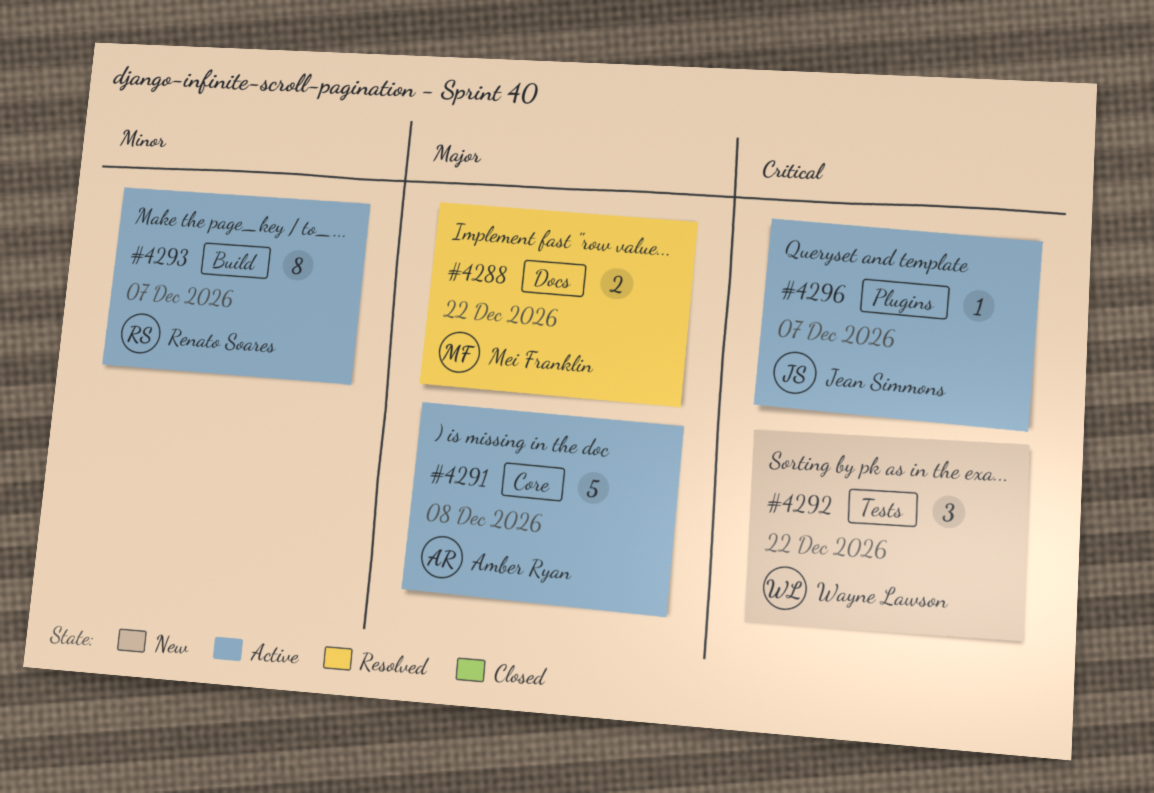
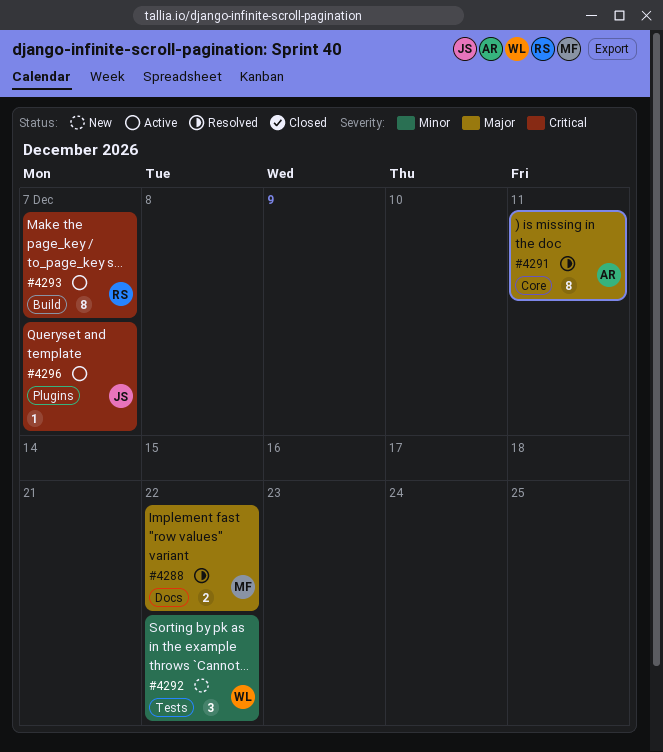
#4291, status: Active -> Resolved
#4291, estimate: 5 -> 8
#4291, due: Dec 8 -> Dec 11
#4292, priority: Critical -> Minor
#4293, priority: Minor -> Critical

